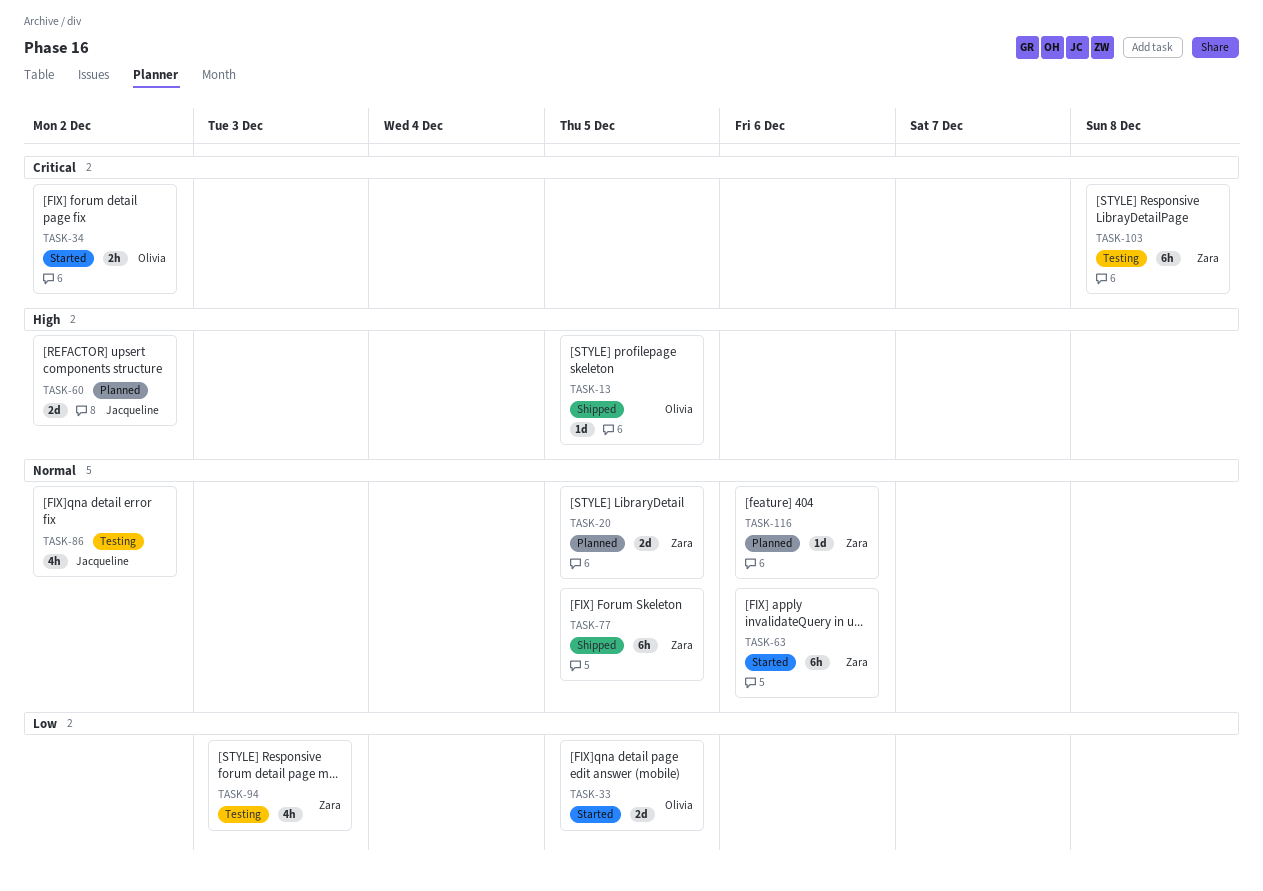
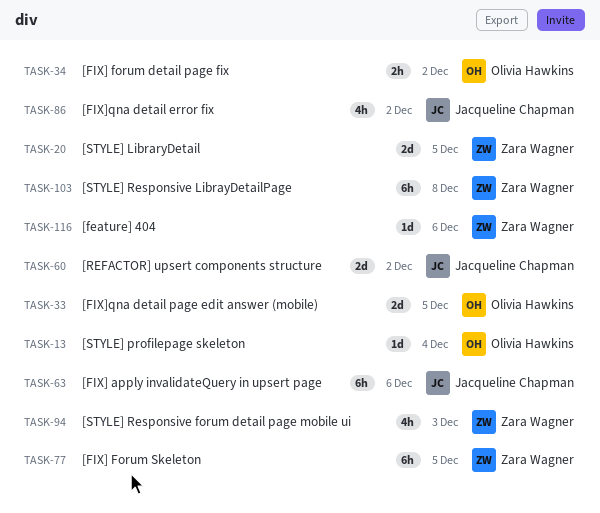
TASK-13, due: Dec 5 -> Dec 4
TASK-63, owner: Zara Wagner -> Jacqueline Chapman

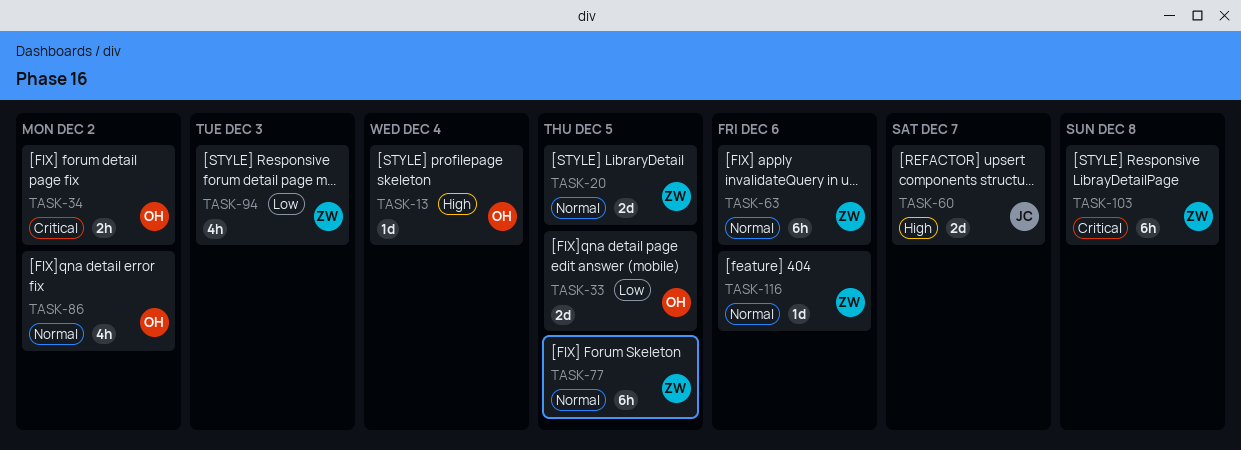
TASK-60, due: Dec 2 -> Dec 7
TASK-63, owner: Jacqueline Chapman -> Zara Wagner
TASK-86, owner: Jacqueline Chapman -> Olivia Hawkins

